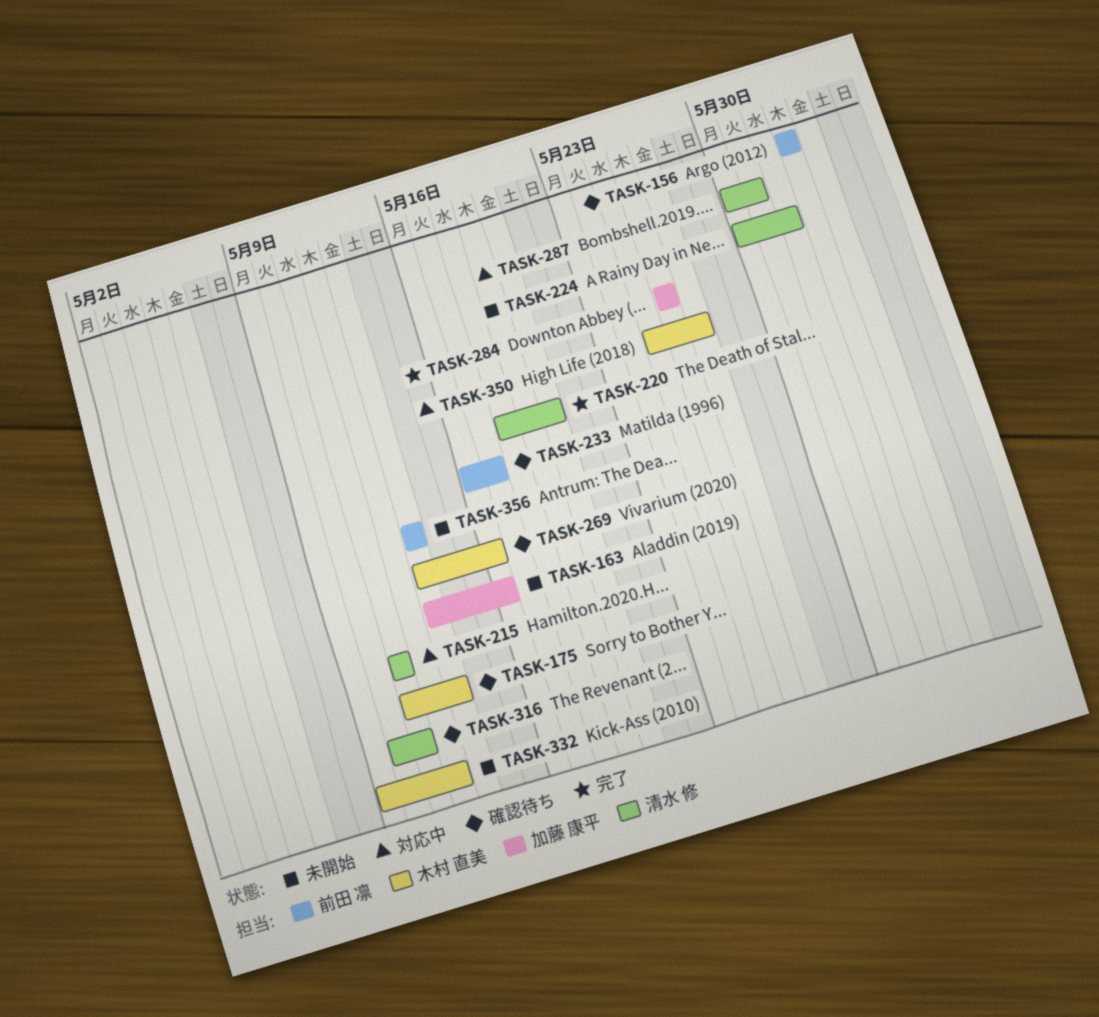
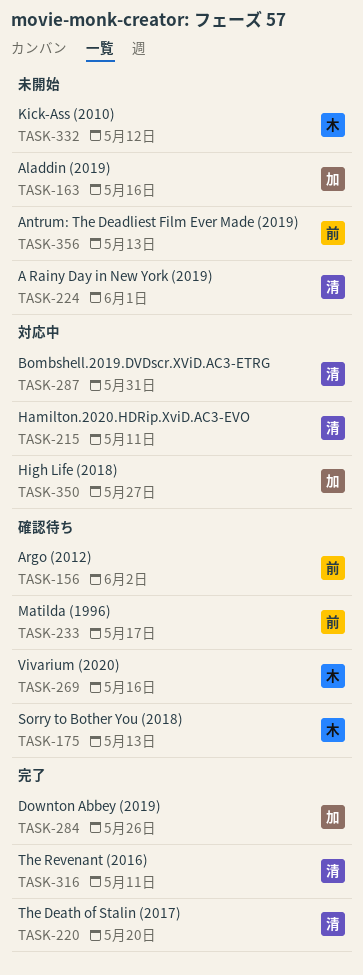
TASK-316, status: 確認待ち -> 完了
TASK-350, owner: 木村 直美 -> 加藤 康平

